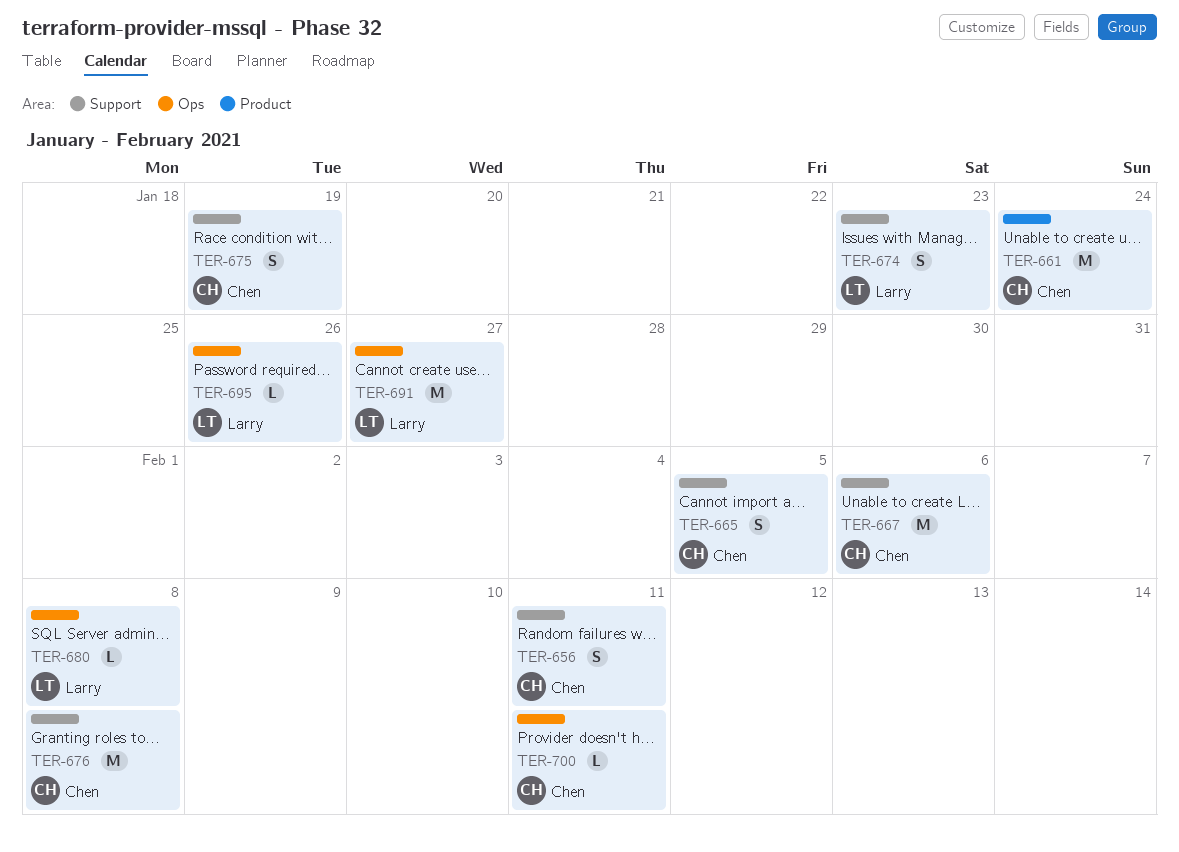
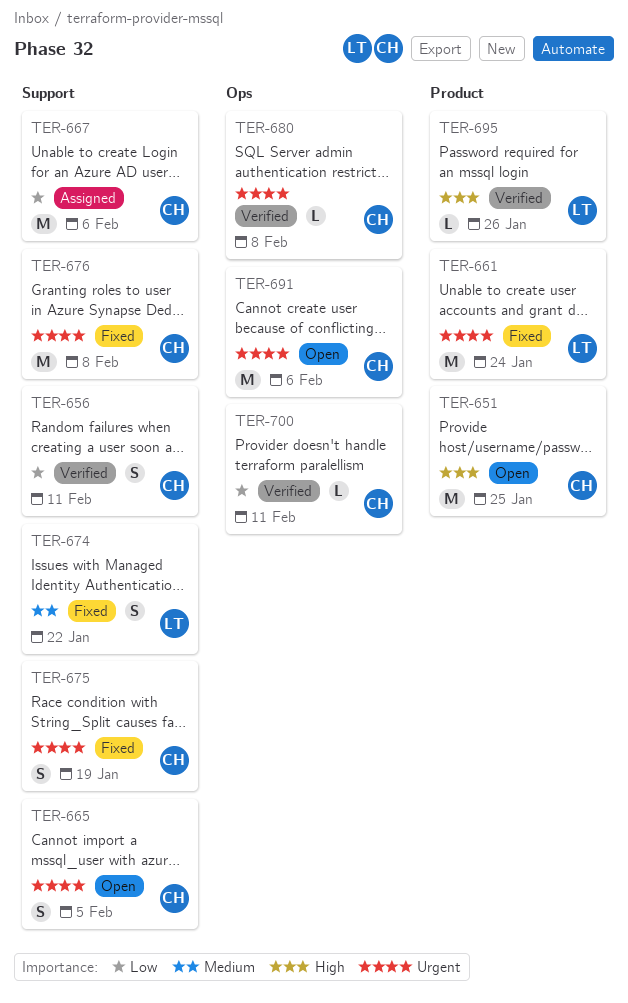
TER-651: none -> present
TER-661, owner: Chen -> Larry
TER-674, due: Jan 23 -> Jan 22
TER-680, owner: Larry -> Chen
TER-691, owner: Larry -> Chen
TER-691, due: Jan 27 -> Feb 6
TER-695, label: Ops -> Product

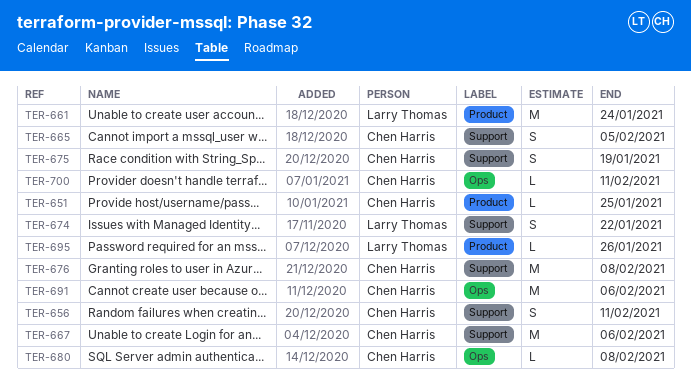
TER-651, estimate: M -> L

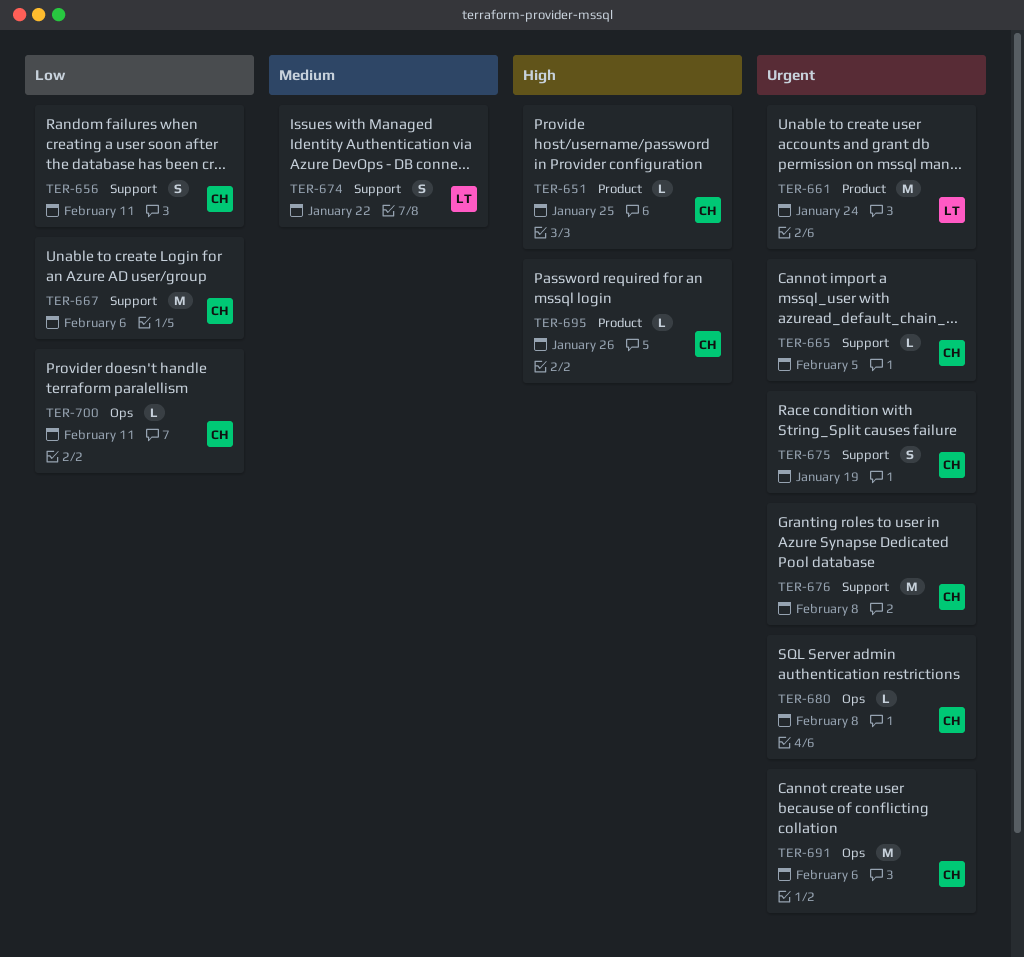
TER-665, estimate: S -> L
TER-695, owner: Larry Thomas -> Chen Harris

